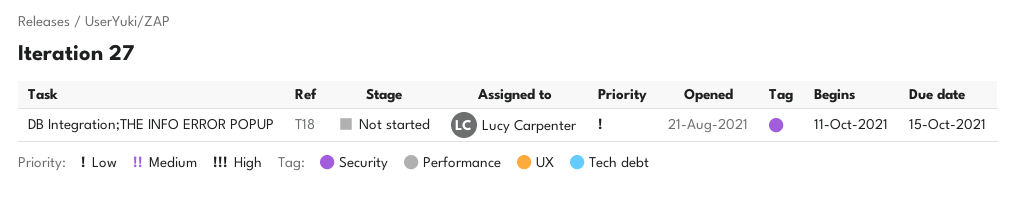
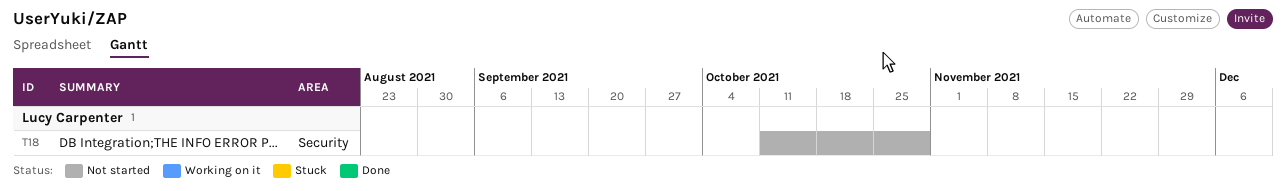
T18, due: Oct 15 -> Oct 29

